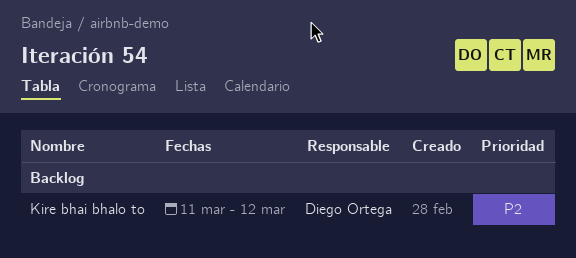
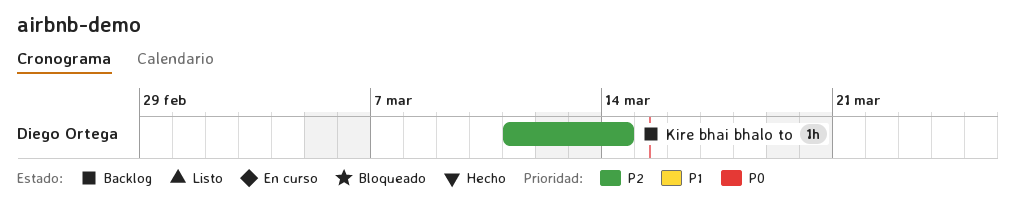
Kire bhai bhalo to, due: Mar 12 -> Mar 14

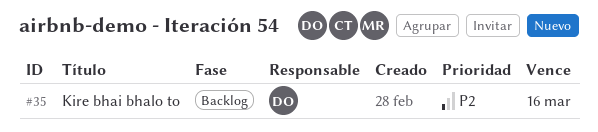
Kire bhai bhalo to, due: Mar 14 -> Mar 16

